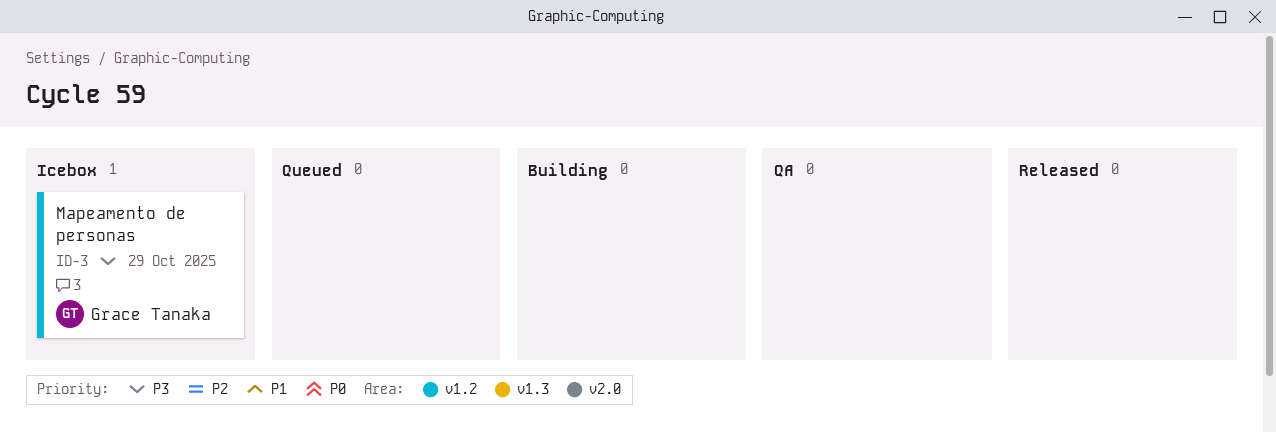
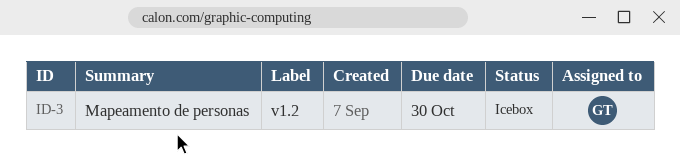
ID-3, due: Oct 29 -> Oct 30

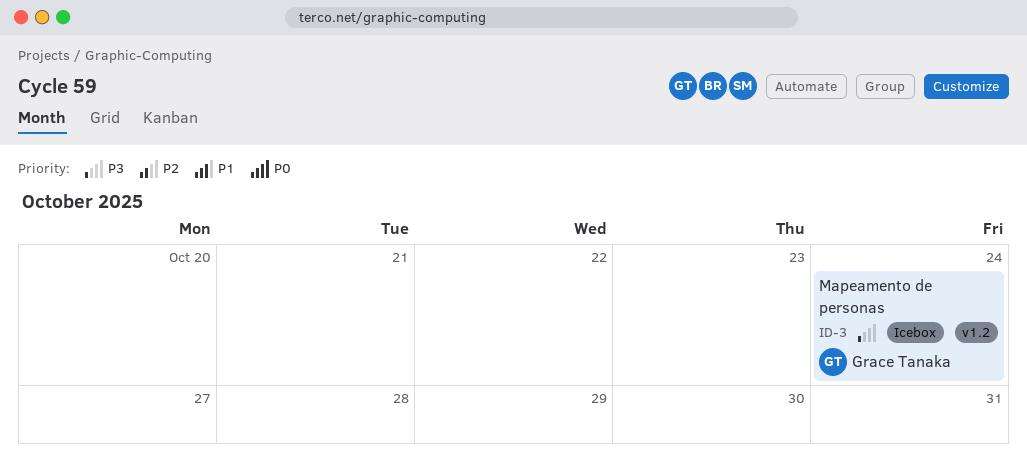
ID-3, due: Oct 30 -> Oct 24

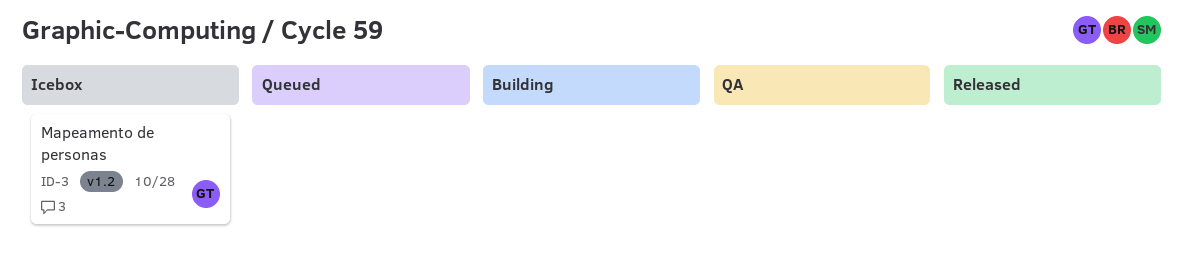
ID-3, due: Oct 24 -> Oct 28

